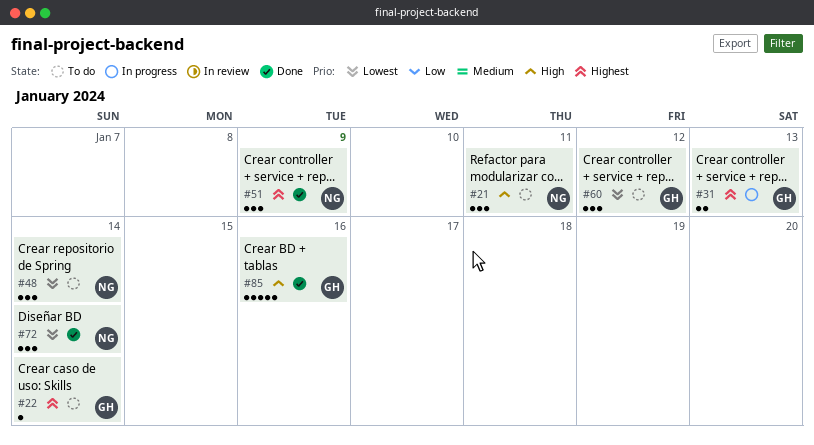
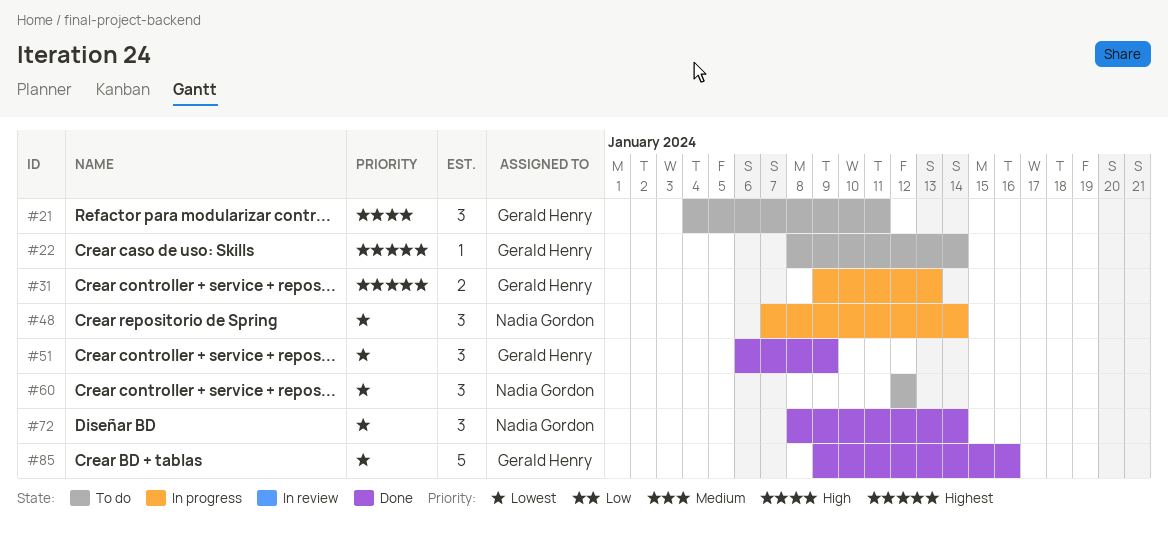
#21, owner: Nadia Gordon -> Gerald Henry
#48, status: To do -> In progress
#51, owner: Nadia Gordon -> Gerald Henry
#51, priority: Highest -> Lowest
#60, owner: Gerald Henry -> Nadia Gordon
#85, priority: High -> Lowest

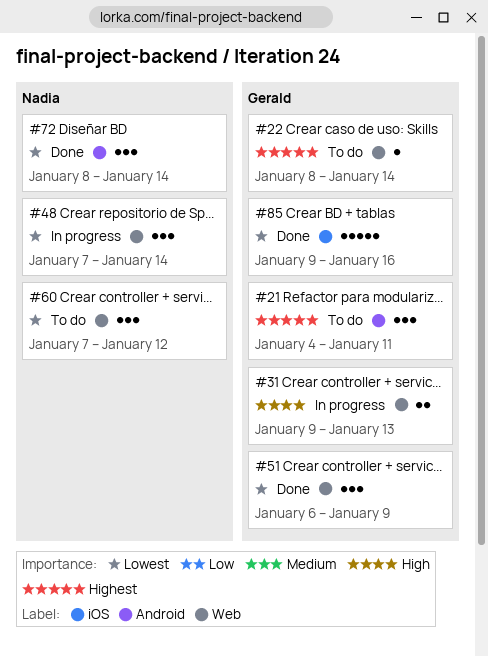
#21, priority: High -> Highest
#31, priority: Highest -> High
#60, start: Jan 12 -> Jan 7

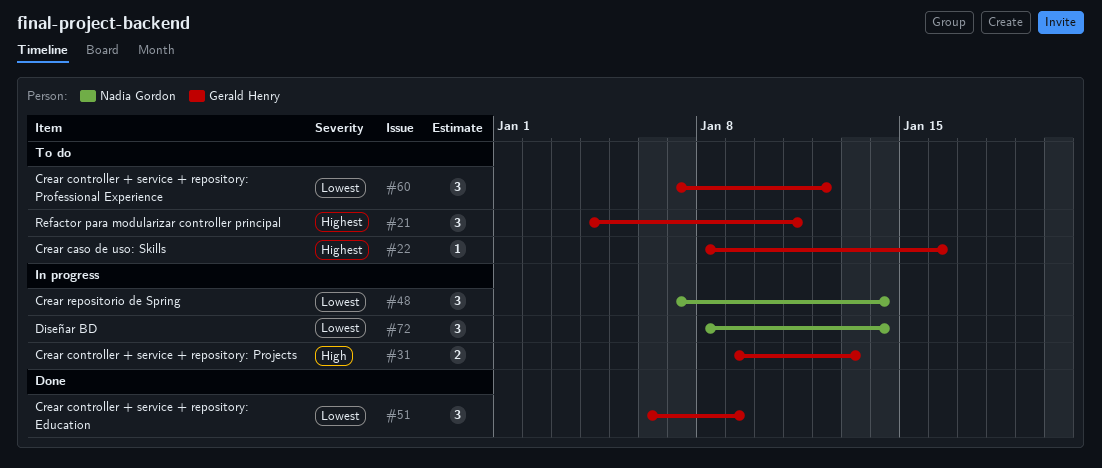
#22, due: Jan 14 -> Jan 16
#60, owner: Nadia Gordon -> Gerald Henry
#72, status: Done -> In progress
#85: present -> none

